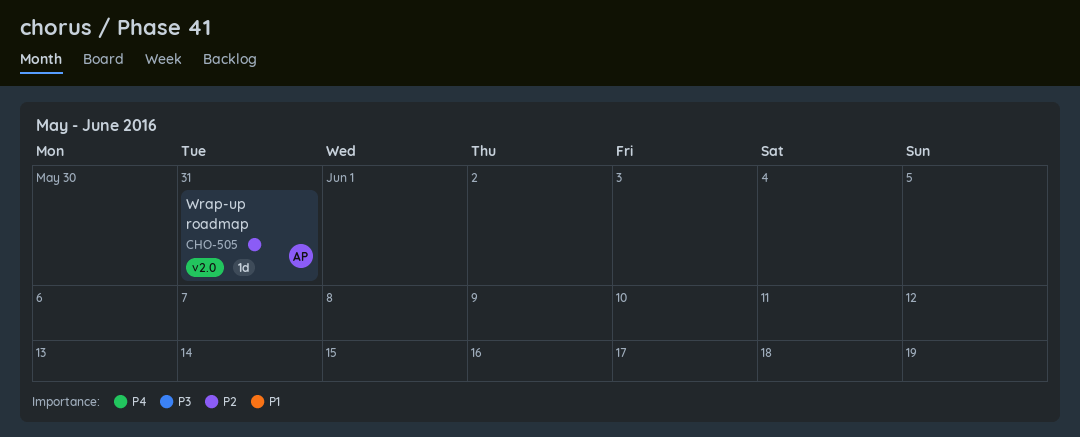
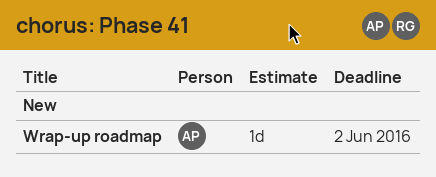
Wrap-up roadmap, due: May 31 -> Jun 2

